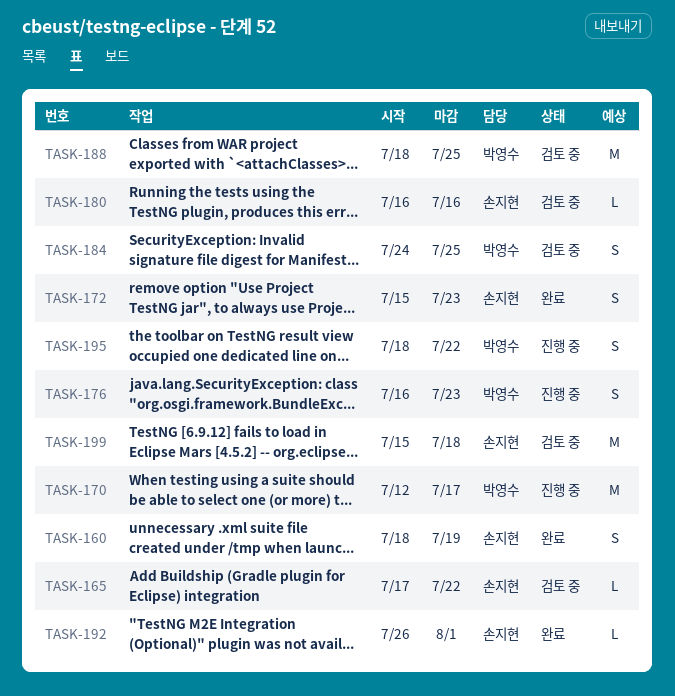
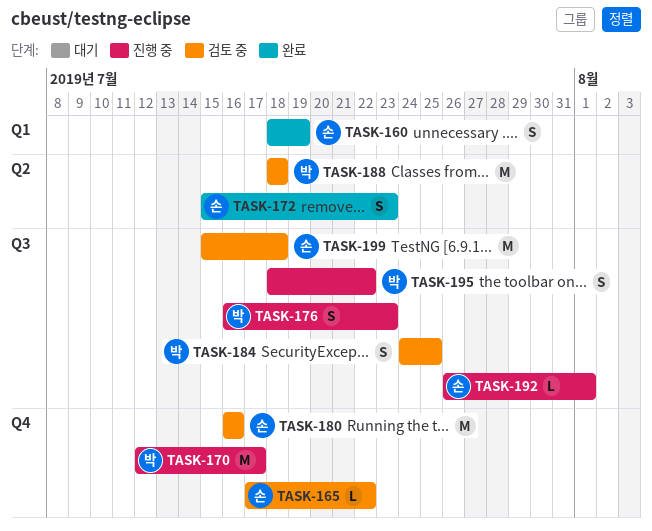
TASK-180, estimate: L -> M
TASK-188, due: Jul 25 -> Jul 18
TASK-192, status: 완료 -> 진행 중

